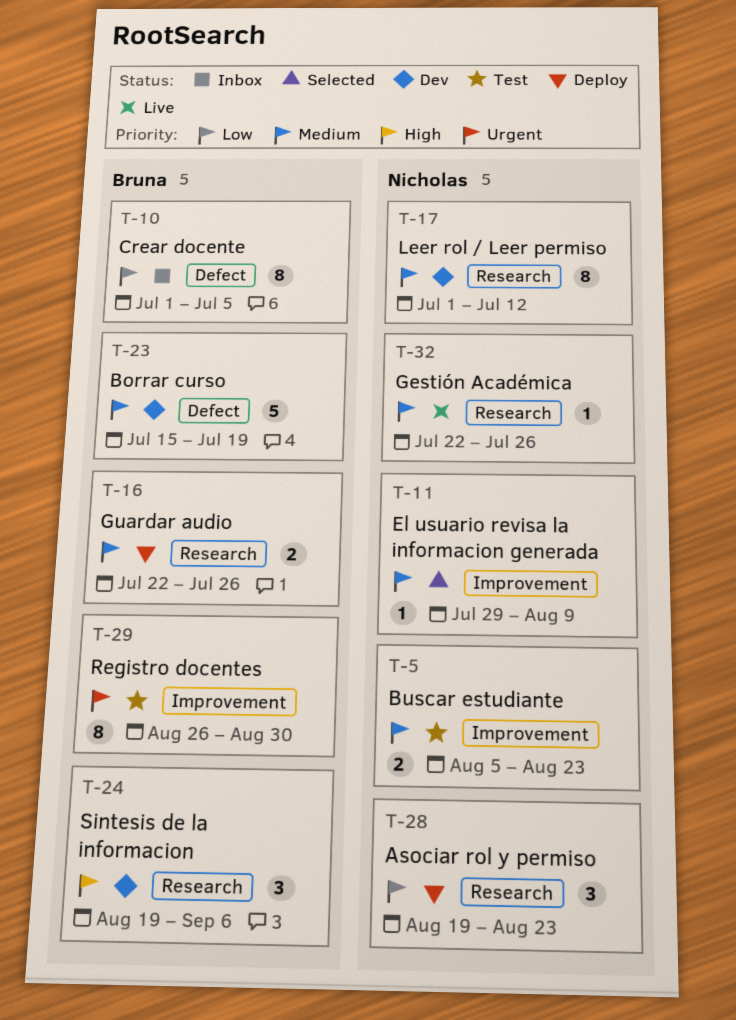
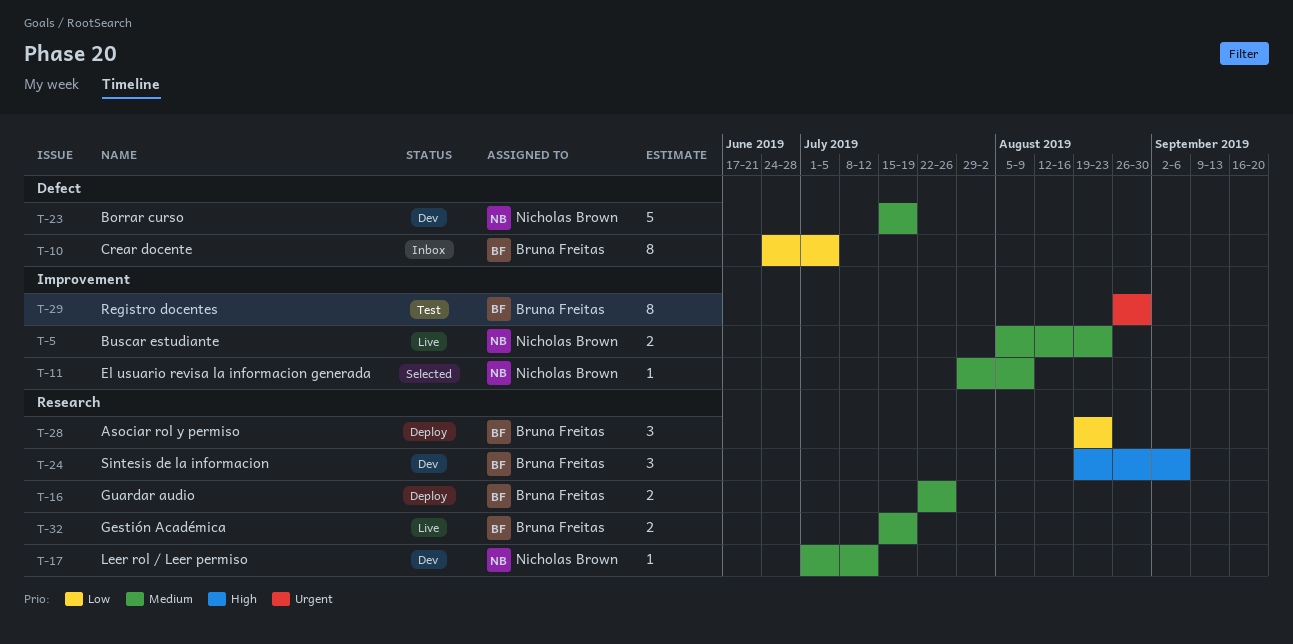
T-5, status: Test -> Live
T-10, start: Jul 1 -> Jun 24
T-17, estimate: 8 -> 1
T-23, owner: Bruna Freitas -> Nicholas Brown
T-28, owner: Nicholas Brown -> Bruna Freitas
T-32, owner: Nicholas Brown -> Bruna Freitas
T-32, estimate: 1 -> 2
T-32, start: Jul 22 -> Jul 15
T-32, due: Jul 26 -> Jul 19

